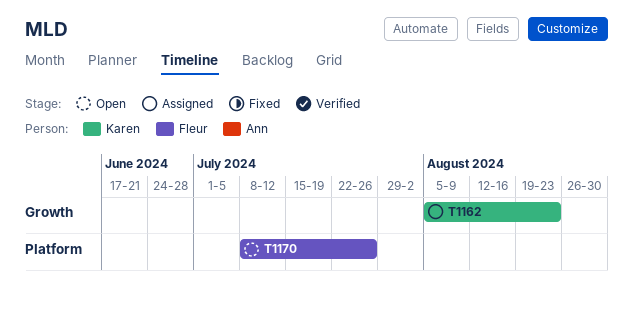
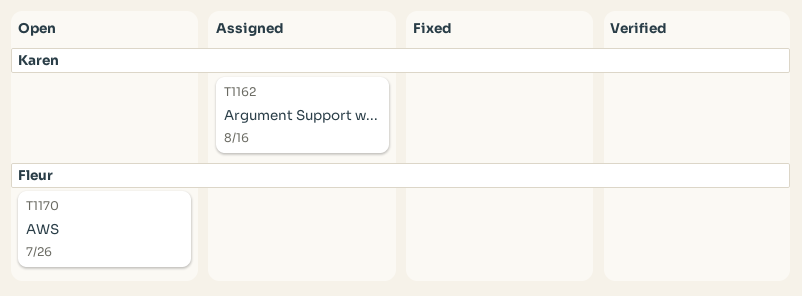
T1162, due: Aug 23 -> Aug 16

